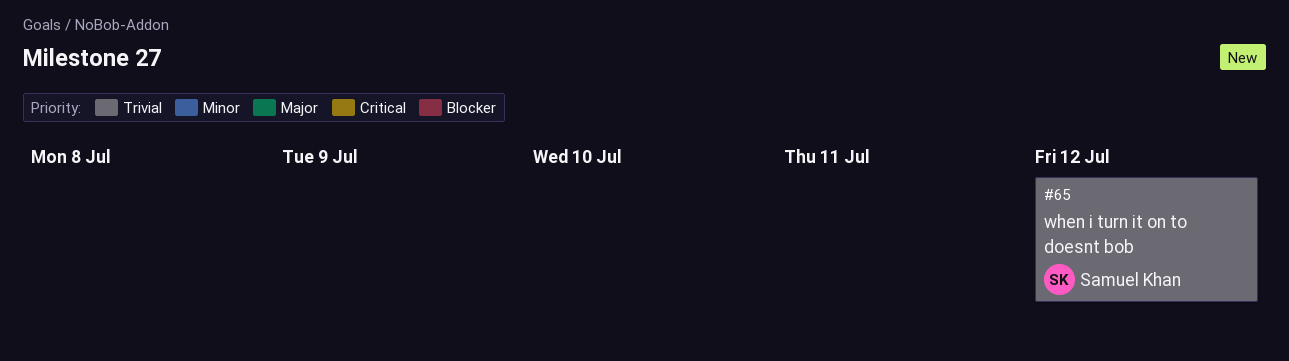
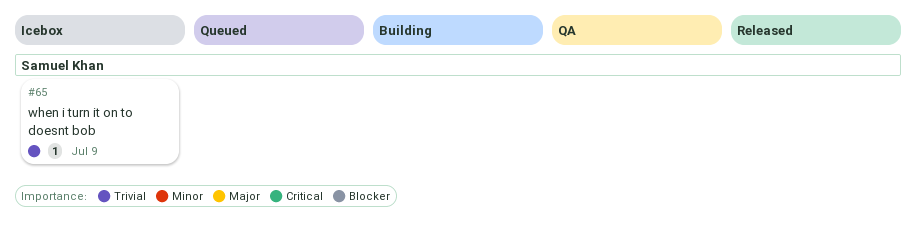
#65, due: Jul 12 -> Jul 9

